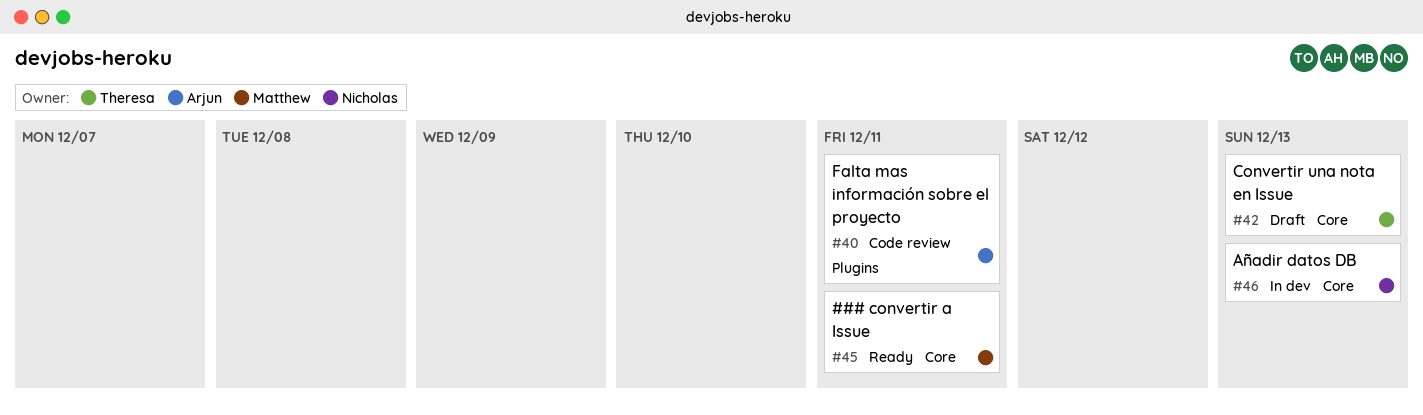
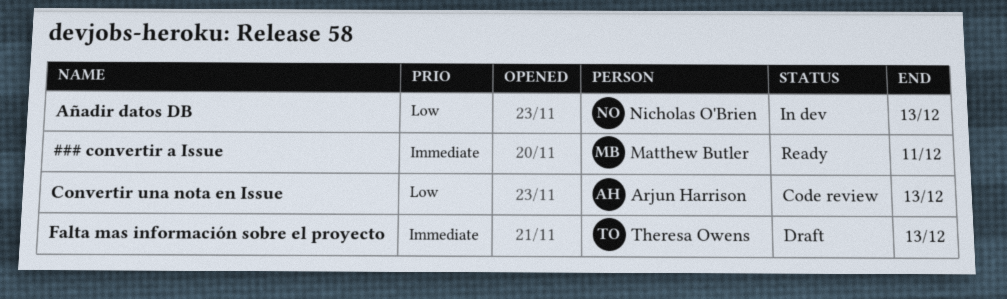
Convertir una nota en Issue, status: Draft -> Code review
Convertir una nota en Issue, owner: Theresa Owens -> Arjun Harrison
Falta mas información sobre el proyecto, status: Code review -> Draft
Falta mas información sobre el proyecto, owner: Arjun Harrison -> Theresa Owens
Falta mas información sobre el proyecto, due: Dec 11 -> Dec 13

